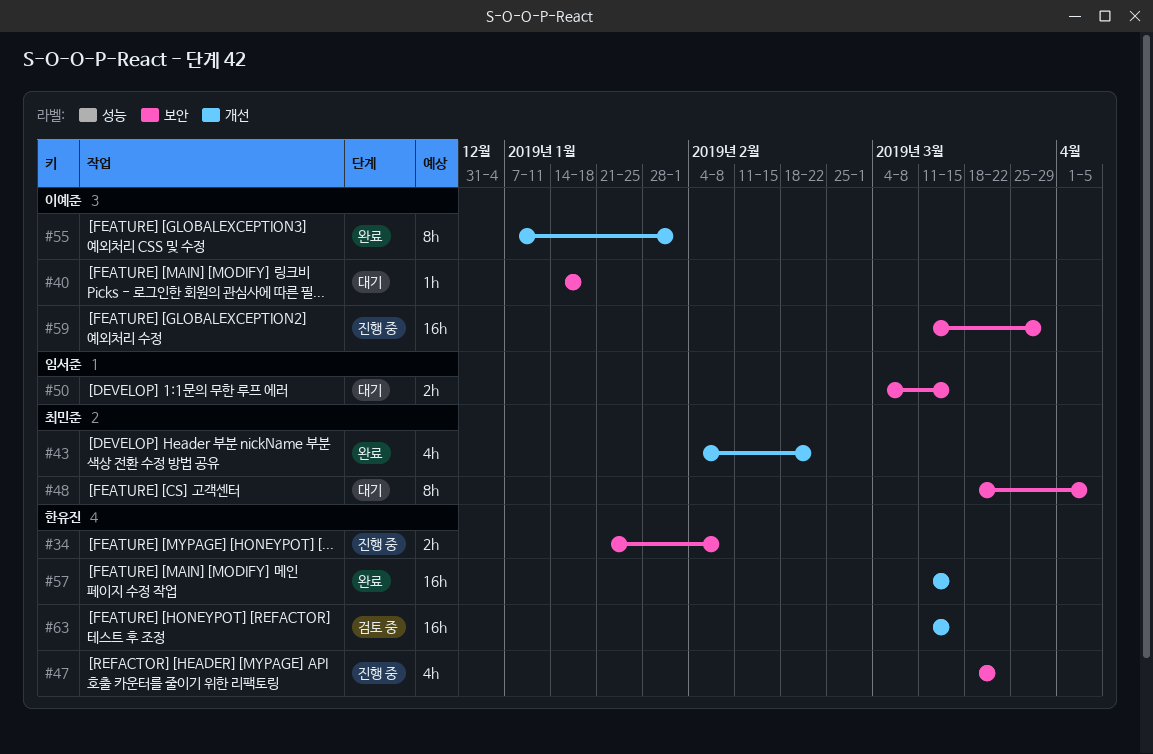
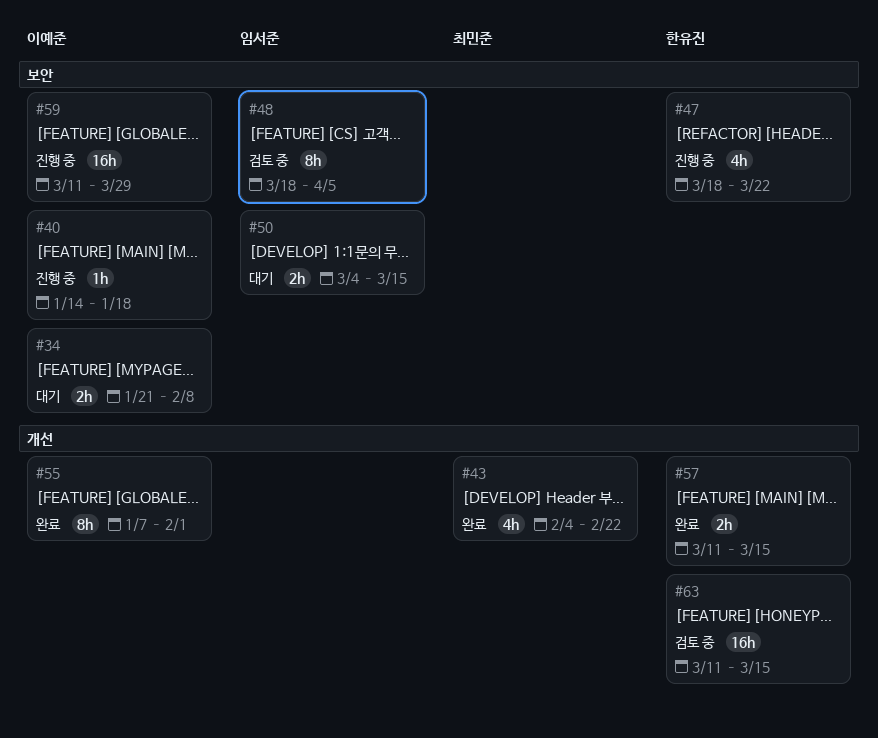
#34, status: 진행 중 -> 대기
#34, owner: 한유진 -> 이예준
#40, status: 대기 -> 진행 중
#48, status: 대기 -> 검토 중
#48, owner: 최민준 -> 임서준
#57, estimate: 16h -> 2h

